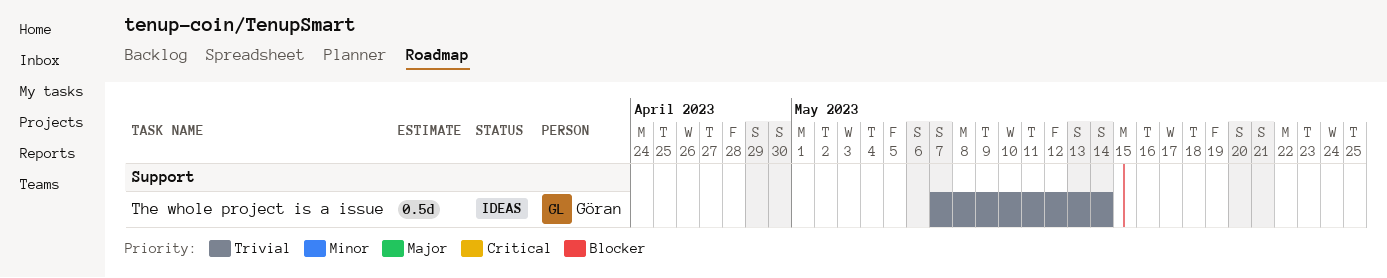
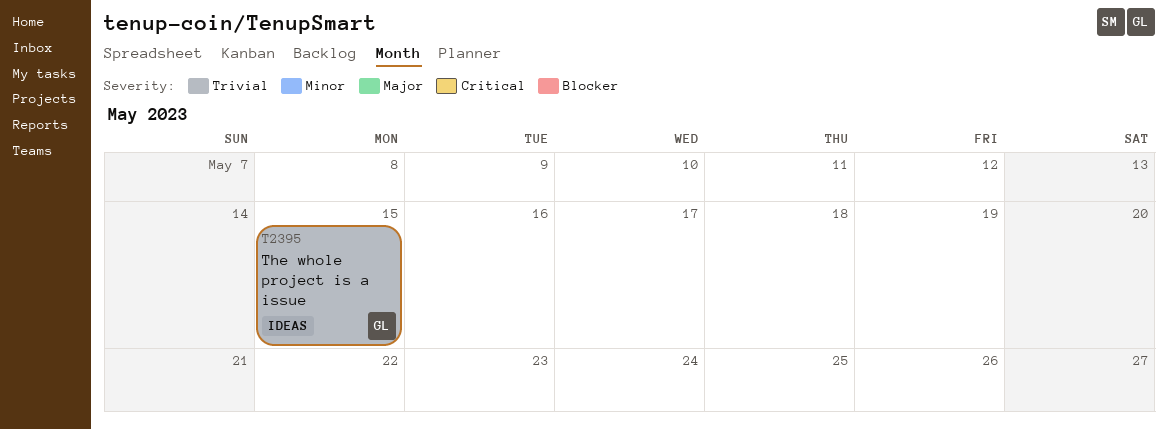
The whole project is a issue, due: May 14 -> May 15

